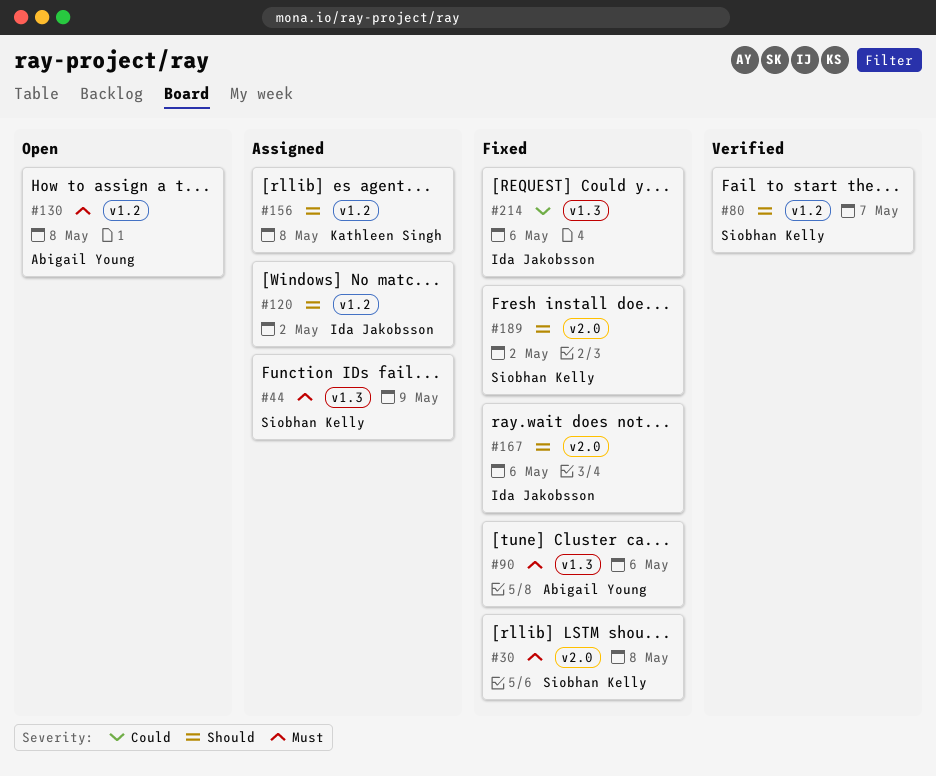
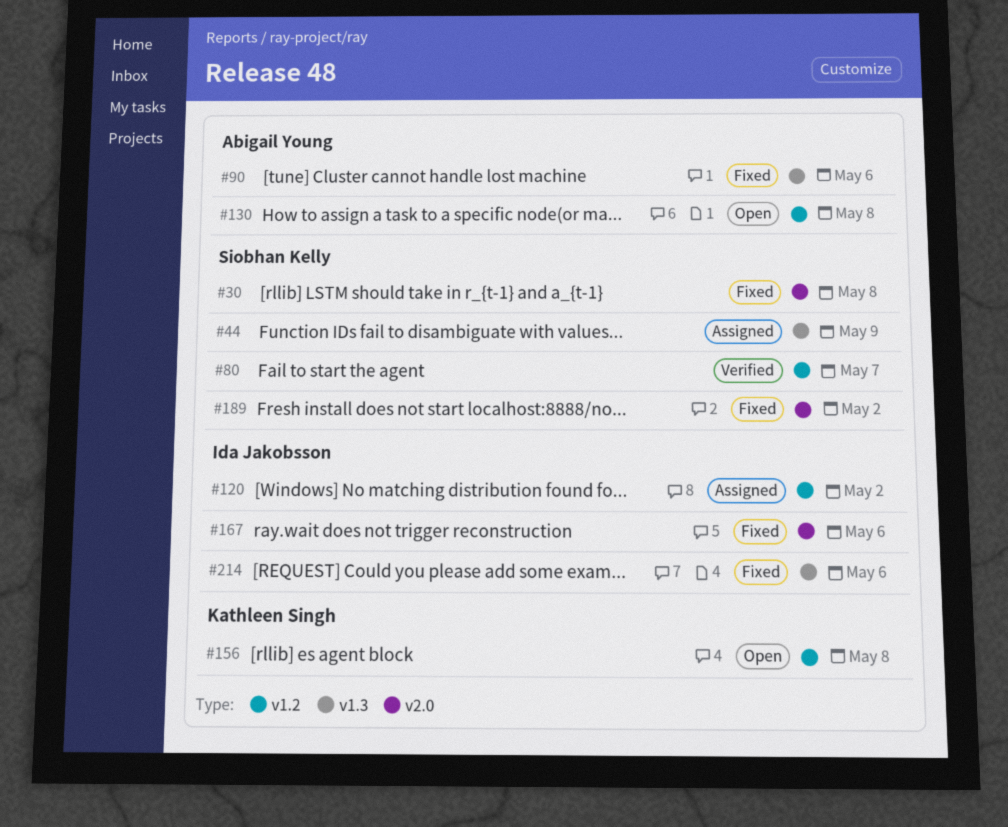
#156, status: Assigned -> Open

